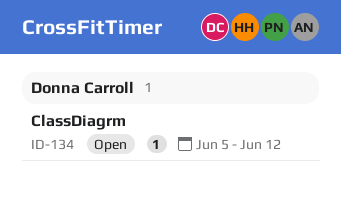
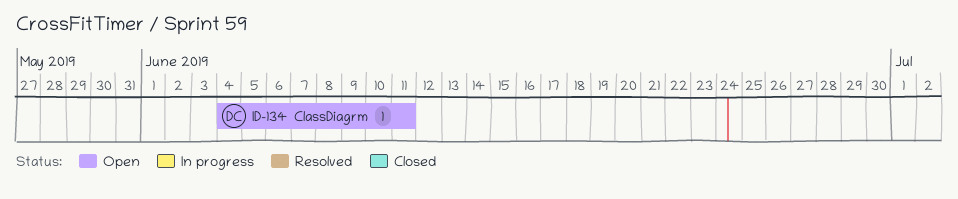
ID-134, start: Jun 5 -> Jun 4
ID-134, due: Jun 12 -> Jun 11

